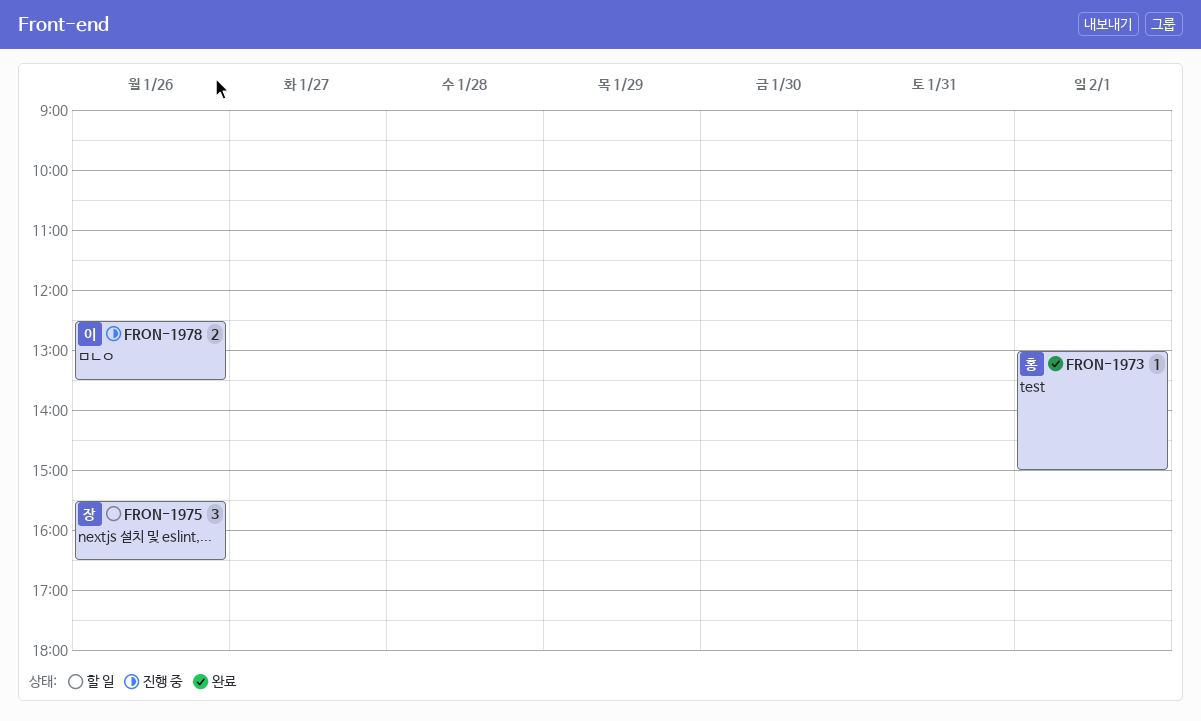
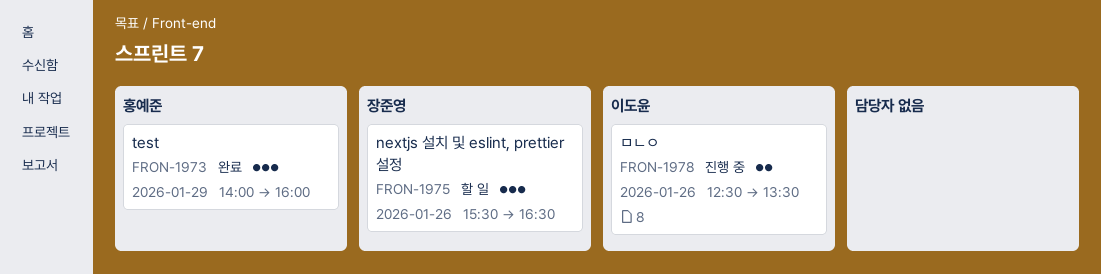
FRON-1973, estimate: 1 -> 3
FRON-1973, day: Feb 1 -> Jan 29
FRON-1973, begins: 13:00 -> 14:00
FRON-1973, ends: 15:00 -> 16:00

